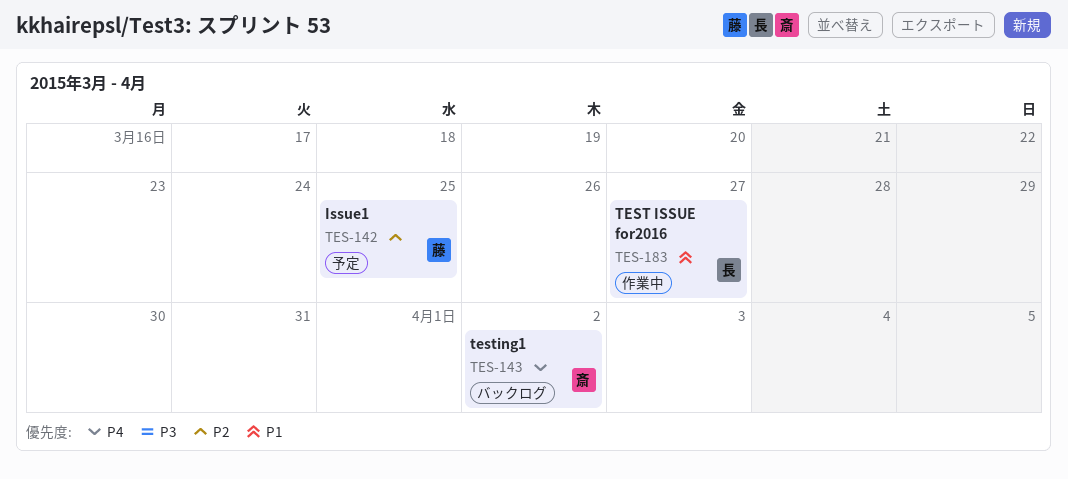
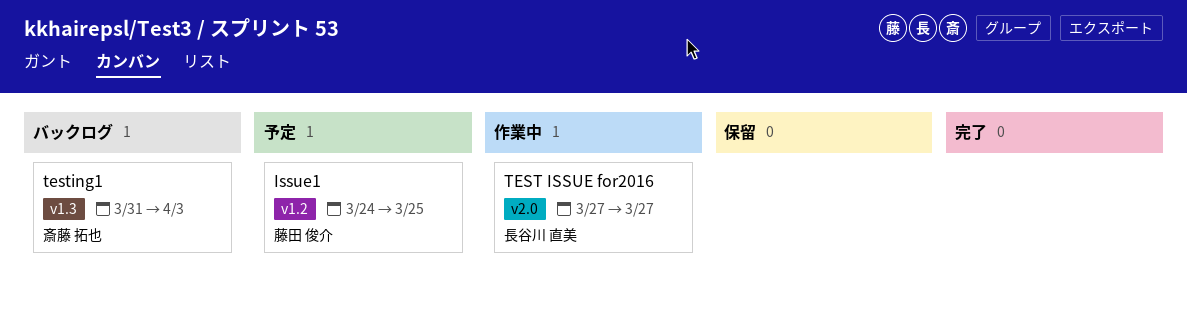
testing1, due: Apr 2 -> Apr 3

